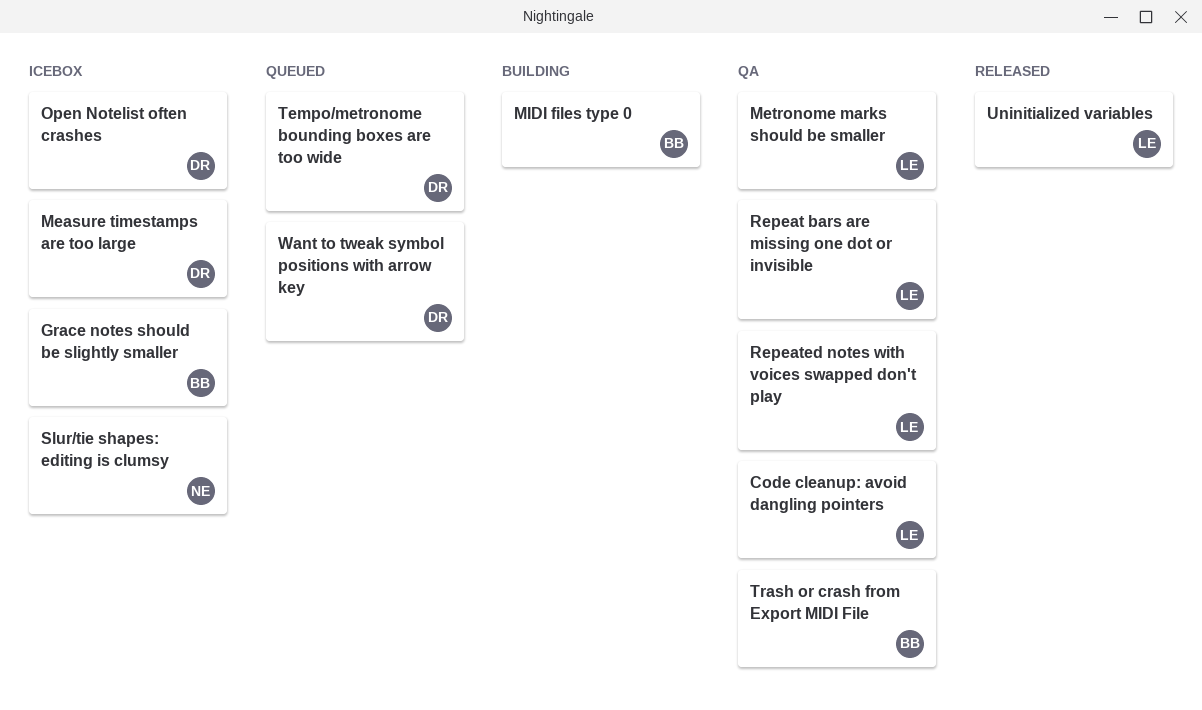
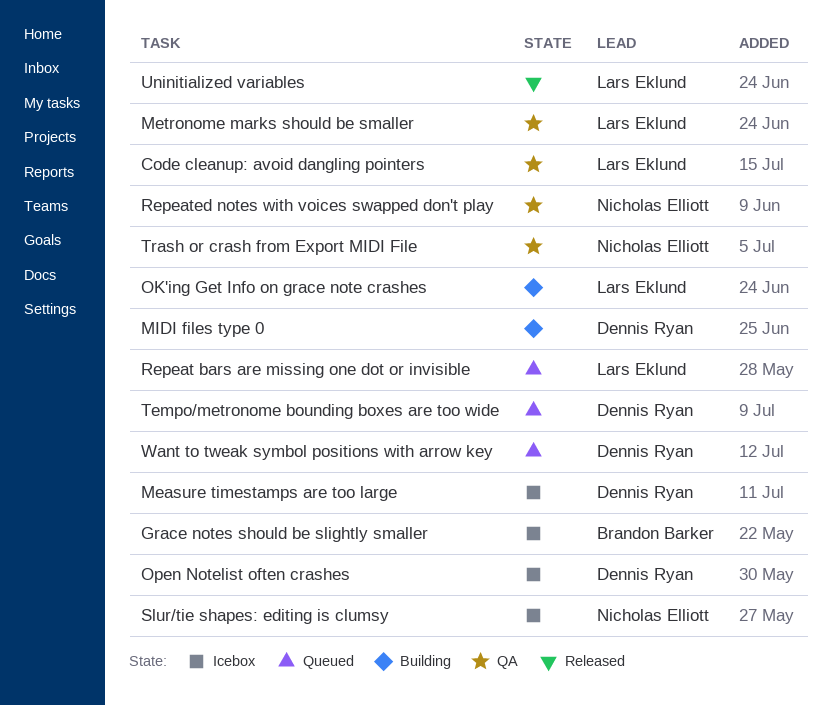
MIDI files type 0, owner: Brandon Barker -> Dennis Ryan
OK'ing Get Info on grace note crashes: none -> present
Repeat bars are missing one dot or invisible, status: QA -> Queued
Repeated notes with voices swapped don't play, owner: Lars Eklund -> Nicholas Elliott
Trash or crash from Export MIDI File, owner: Brandon Barker -> Nicholas Elliott

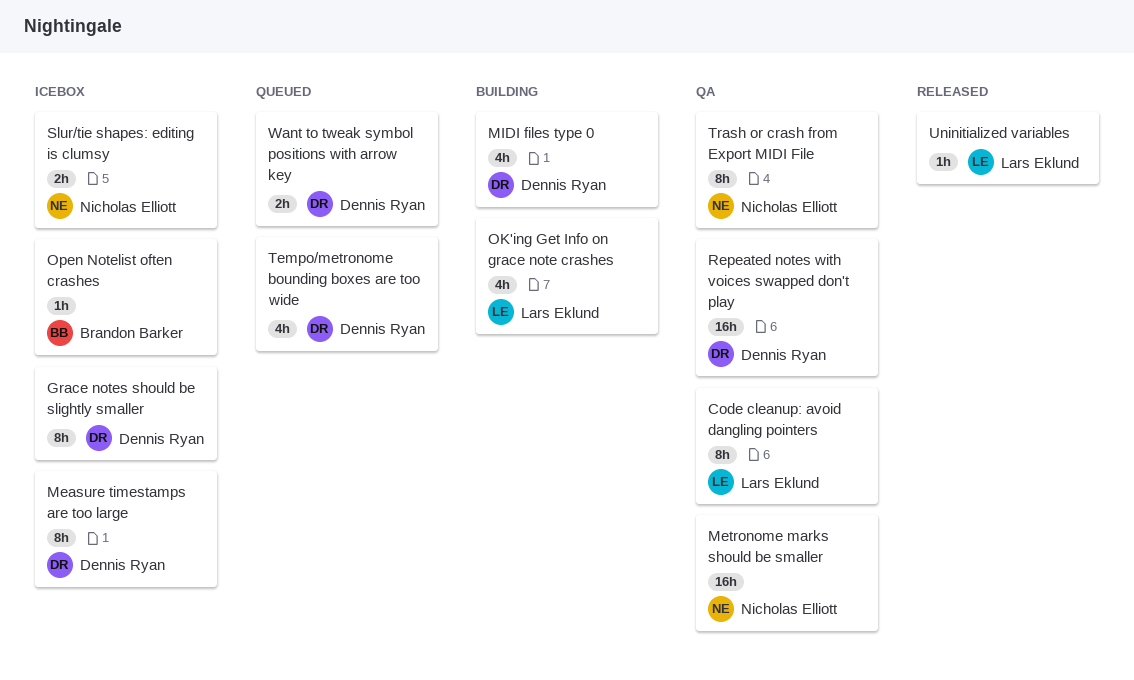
Grace notes should be slightly smaller, owner: Brandon Barker -> Dennis Ryan
Metronome marks should be smaller, owner: Lars Eklund -> Nicholas Elliott
Open Notelist often crashes, owner: Dennis Ryan -> Brandon Barker
Repeat bars are missing one dot or invisible: present -> none
Repeated notes with voices swapped don't play, owner: Nicholas Elliott -> Dennis Ryan

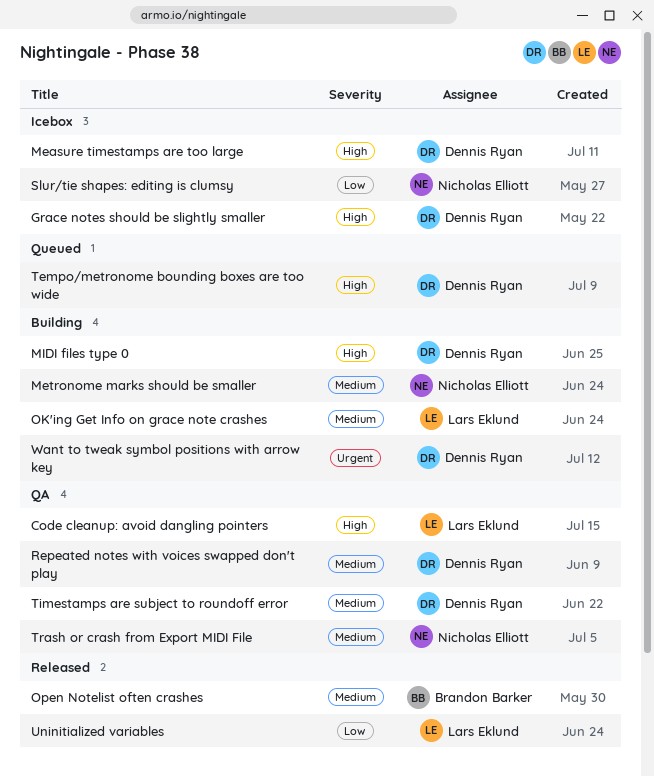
Metronome marks should be smaller, status: QA -> Building
Open Notelist often crashes, status: Icebox -> Released
Timestamps are subject to roundoff error: none -> present
Want to tweak symbol positions with arrow key, status: Queued -> Building

